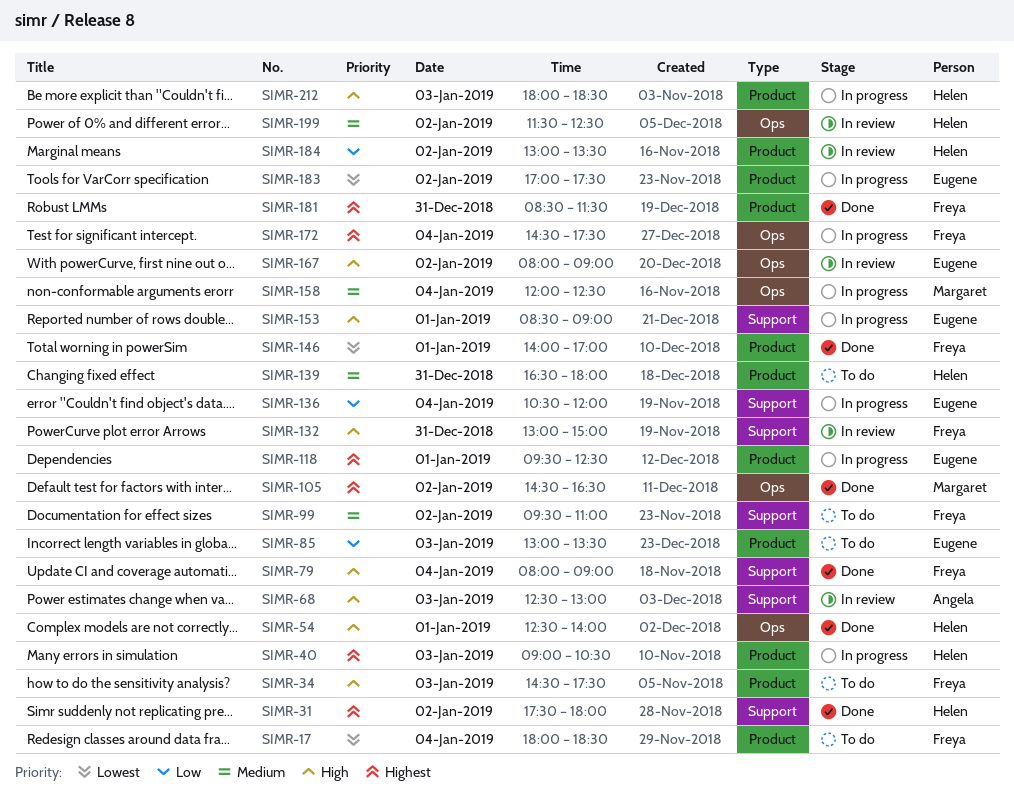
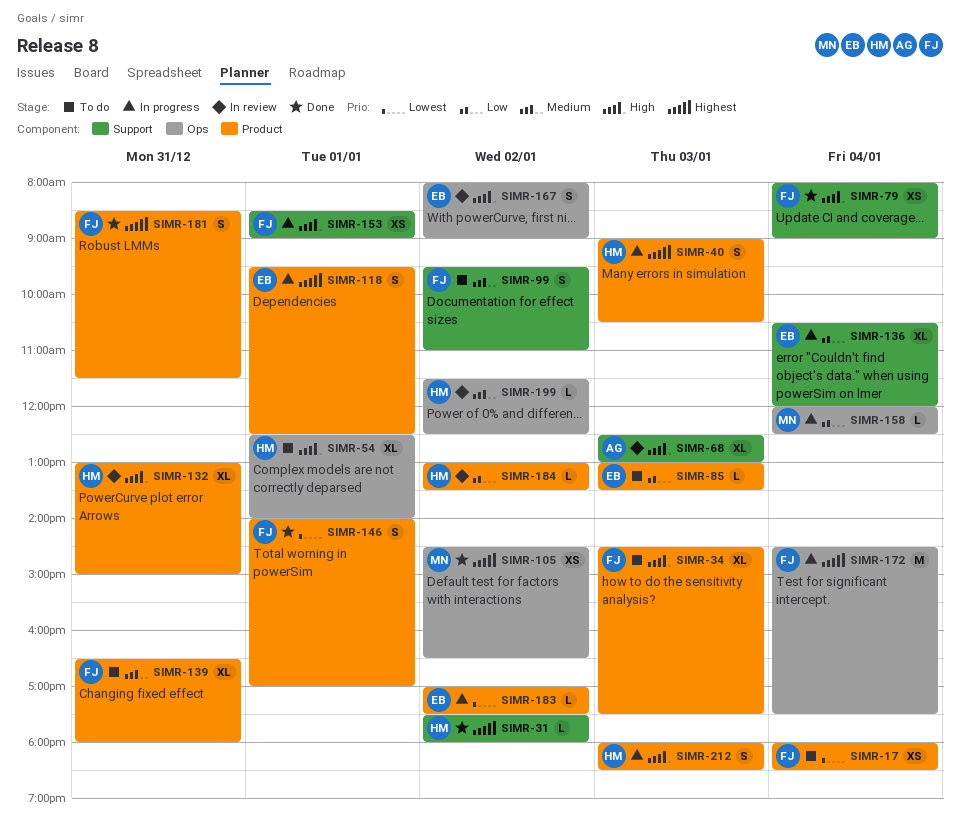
SIMR-54, status: Done -> To do
SIMR-132, owner: Freya -> Helen
SIMR-132, label: Support -> Product
SIMR-139, owner: Helen -> Freya
SIMR-153, owner: Eugene -> Freya
SIMR-158, priority: Medium -> Low

